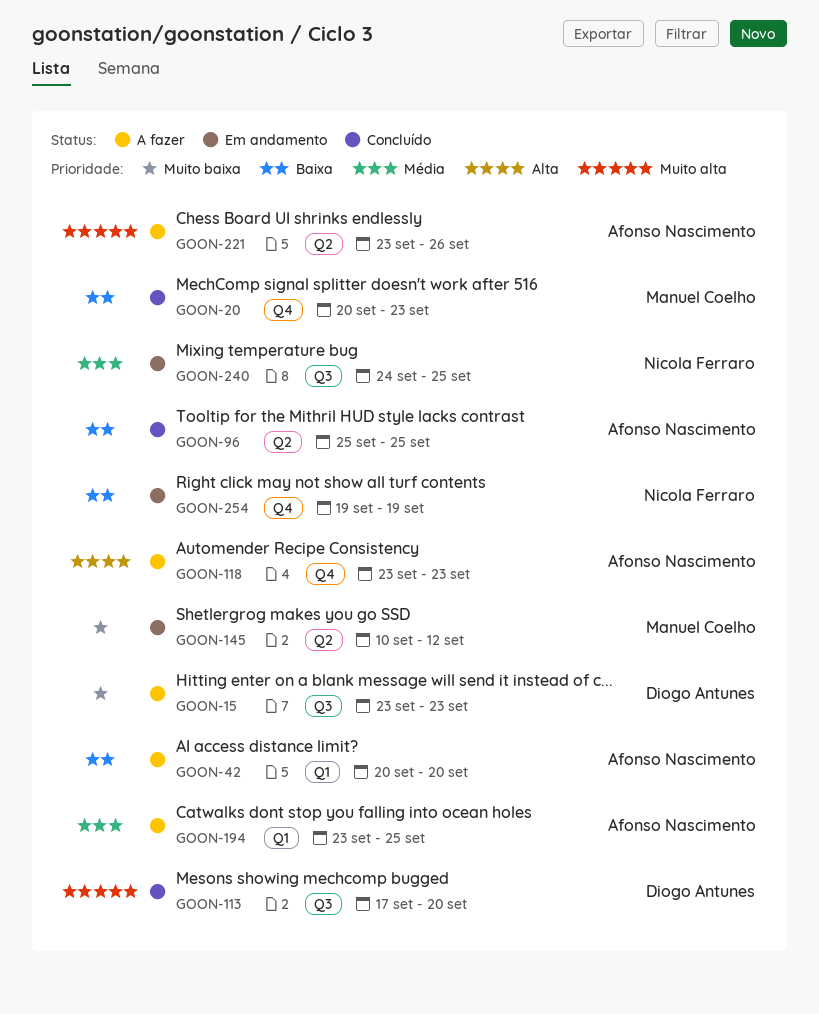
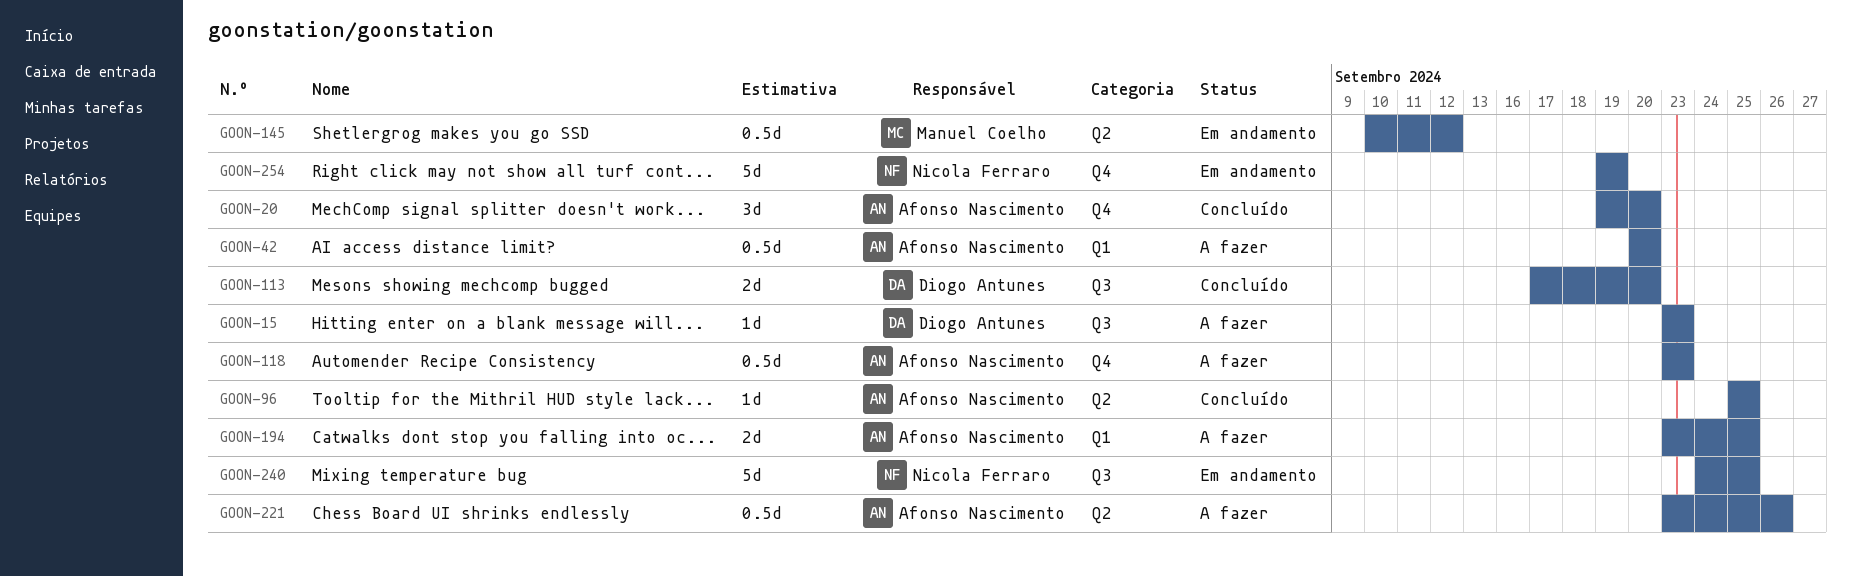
GOON-20, owner: Manuel Coelho -> Afonso Nascimento
GOON-20, start: Sep 20 -> Sep 19
GOON-20, due: Sep 23 -> Sep 20

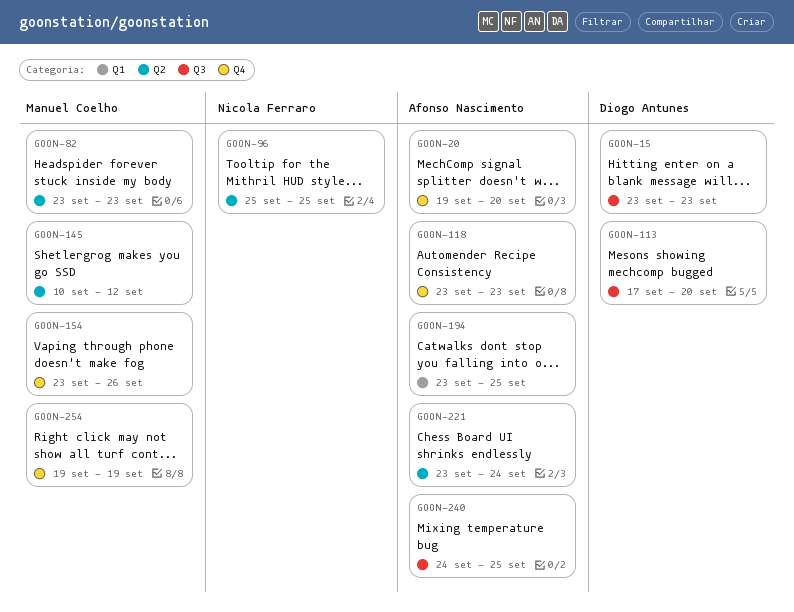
GOON-42: present -> none
GOON-82: none -> present
GOON-96, owner: Afonso Nascimento -> Nicola Ferraro
GOON-154: none -> present
GOON-221, due: Sep 26 -> Sep 24
GOON-240, owner: Nicola Ferraro -> Afonso Nascimento
GOON-254, owner: Nicola Ferraro -> Manuel Coelho

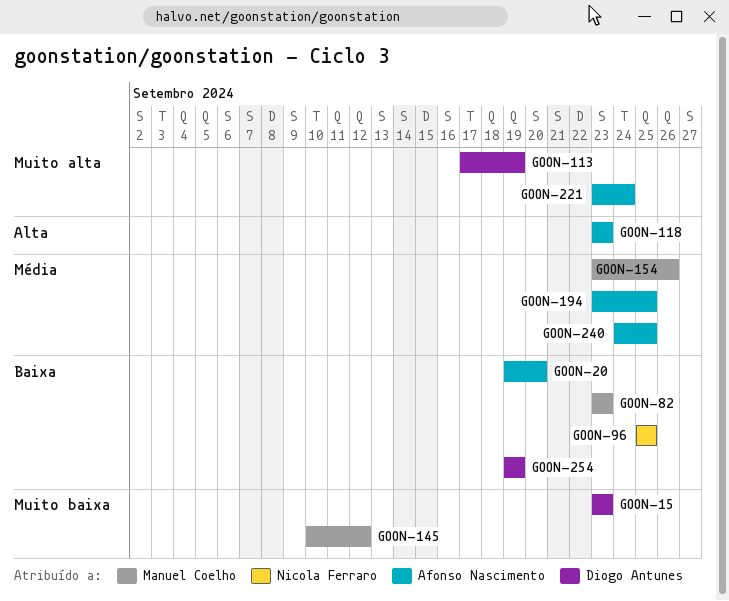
GOON-113, due: Sep 20 -> Sep 19
GOON-254, owner: Manuel Coelho -> Diogo Antunes

